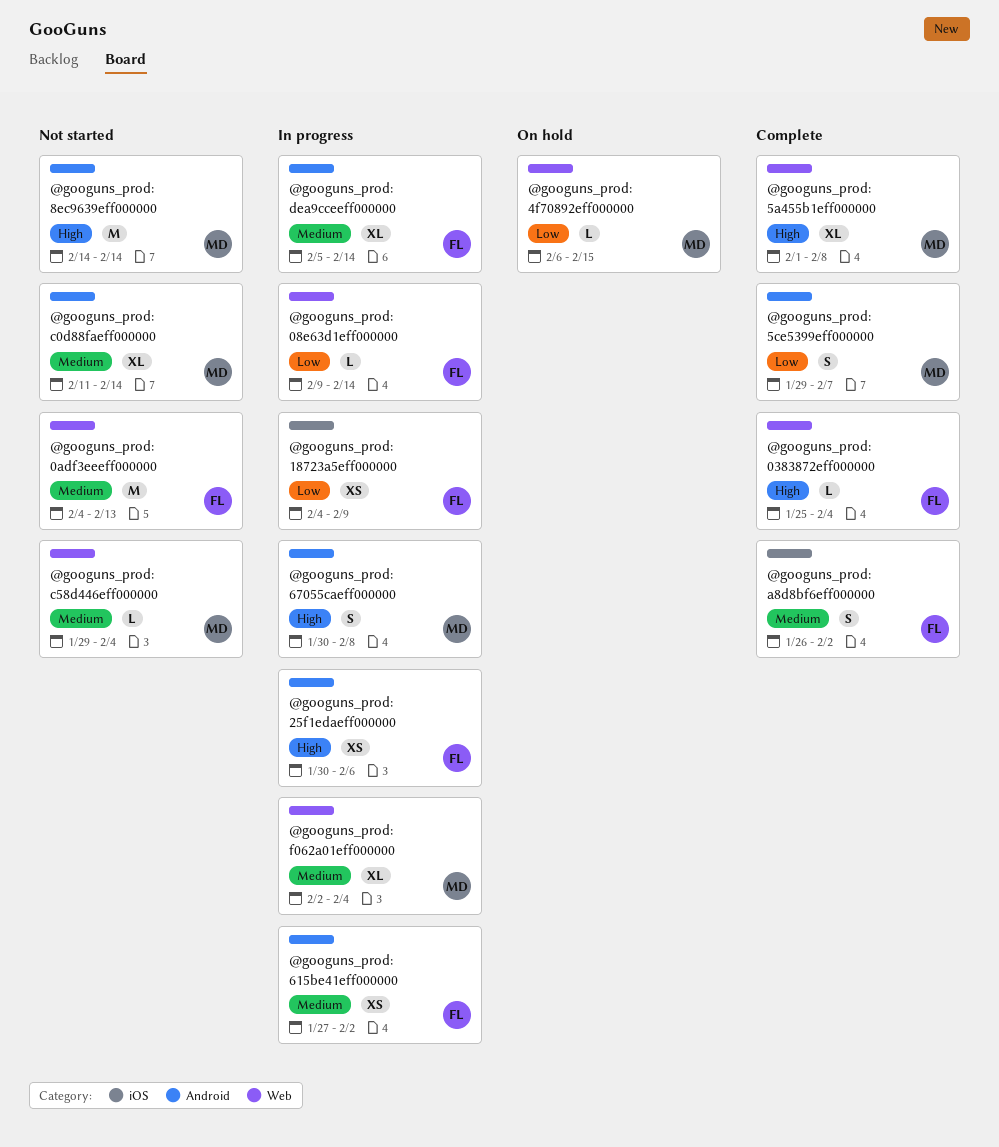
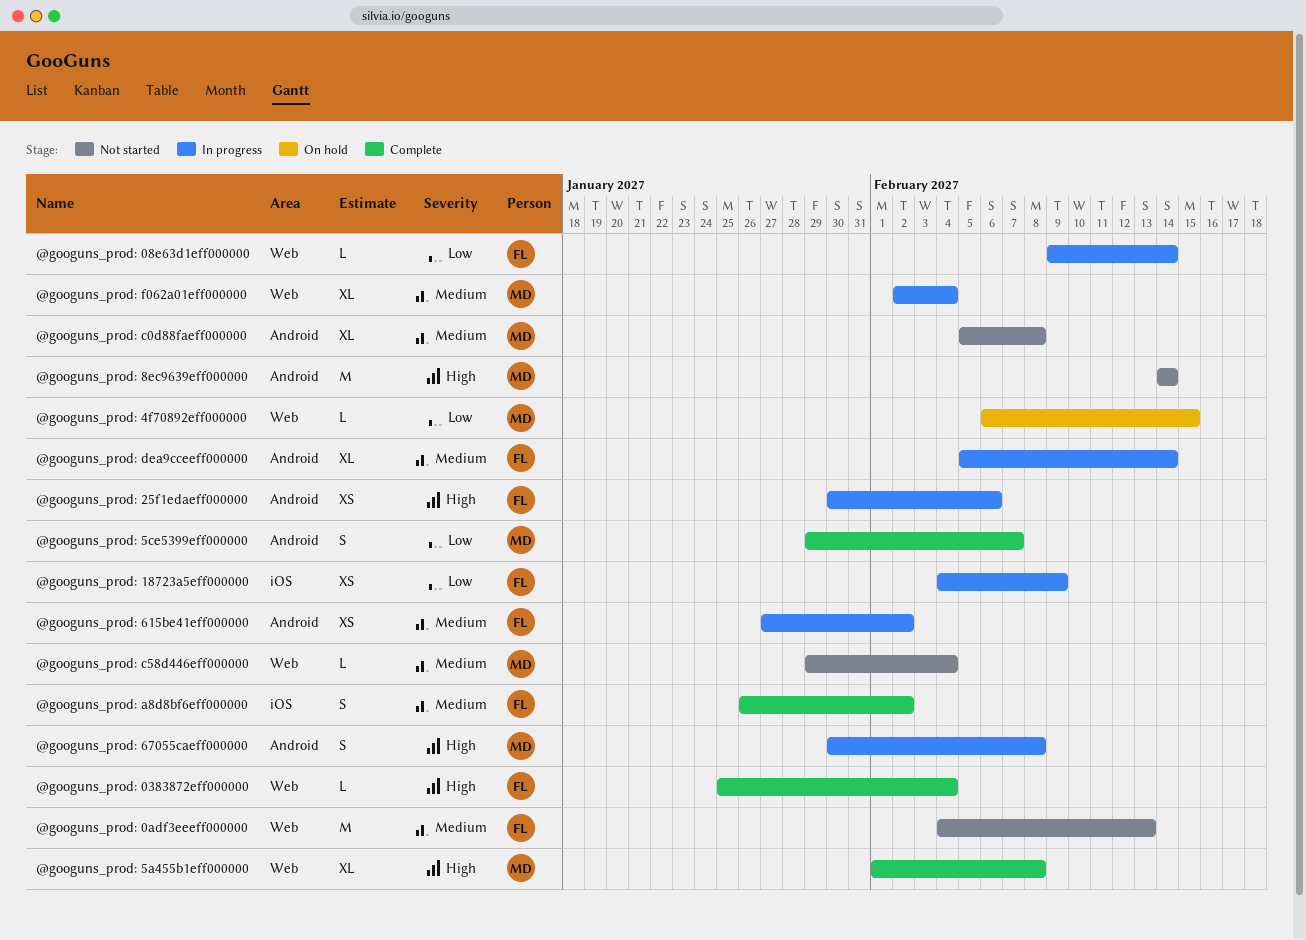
@googuns_prod: c0d88faeff000000, start: Feb 11 -> Feb 5
@googuns_prod: c0d88faeff000000, due: Feb 14 -> Feb 8

